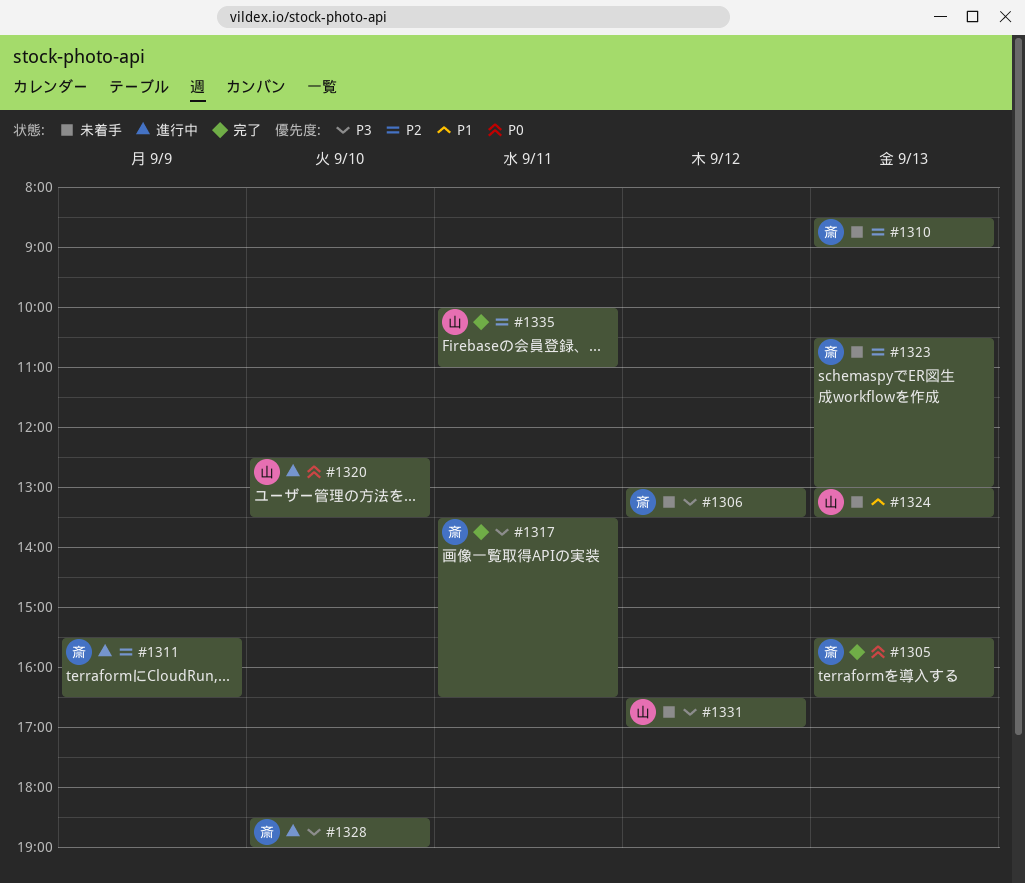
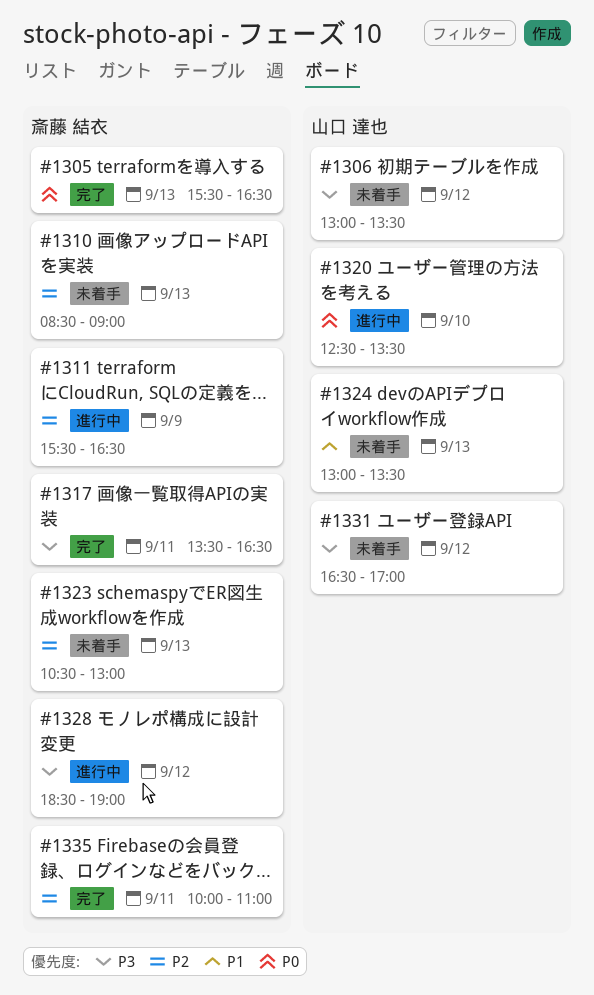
#1306, owner: 斎藤 結衣 -> 山口 達也
#1328, day: Sep 10 -> Sep 12
#1335, owner: 山口 達也 -> 斎藤 結衣

